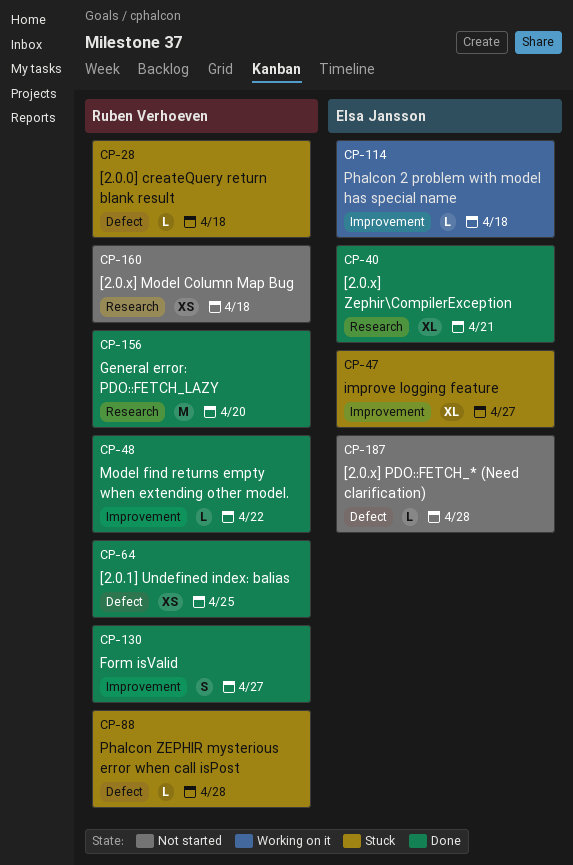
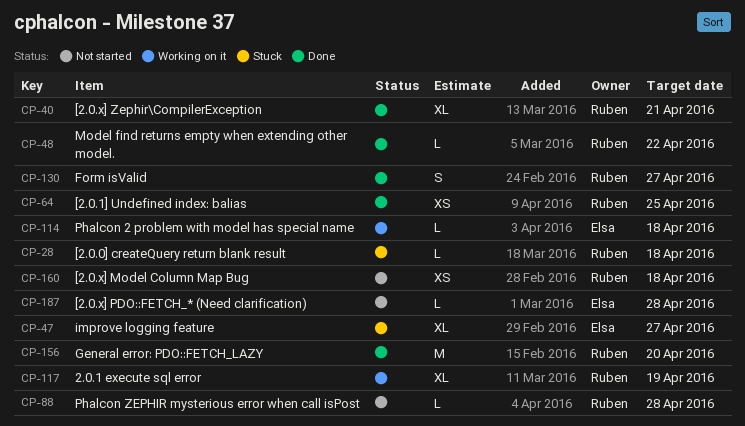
CP-40, owner: Elsa Jansson -> Ruben Verhoeven
CP-88, status: Stuck -> Not started
CP-117: none -> present

